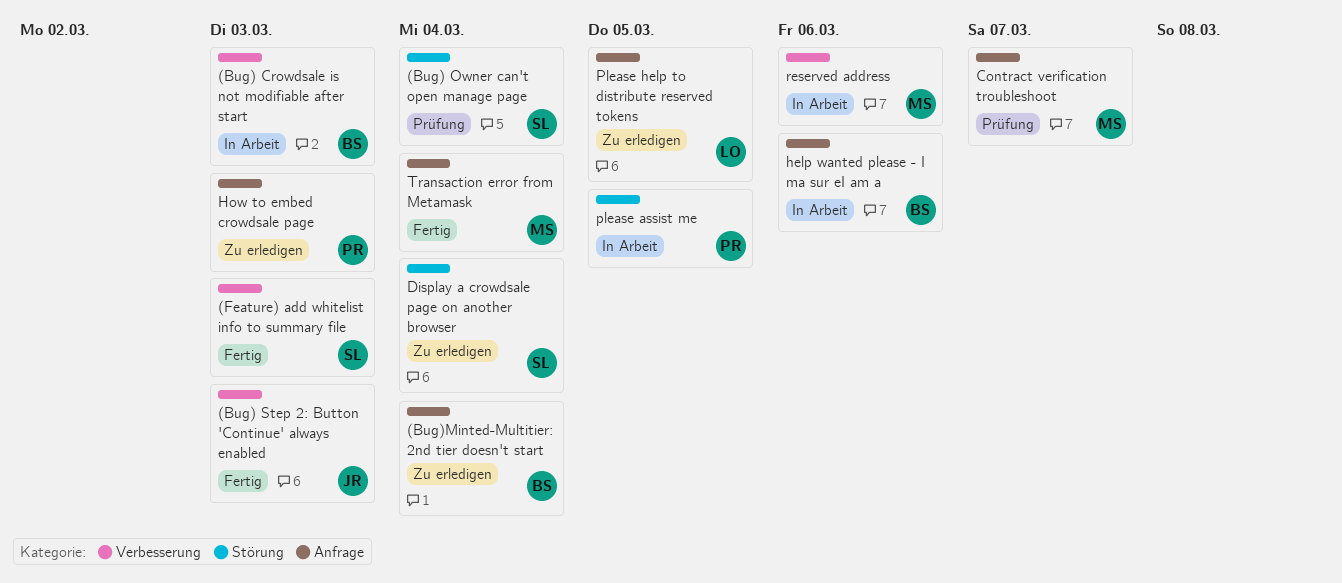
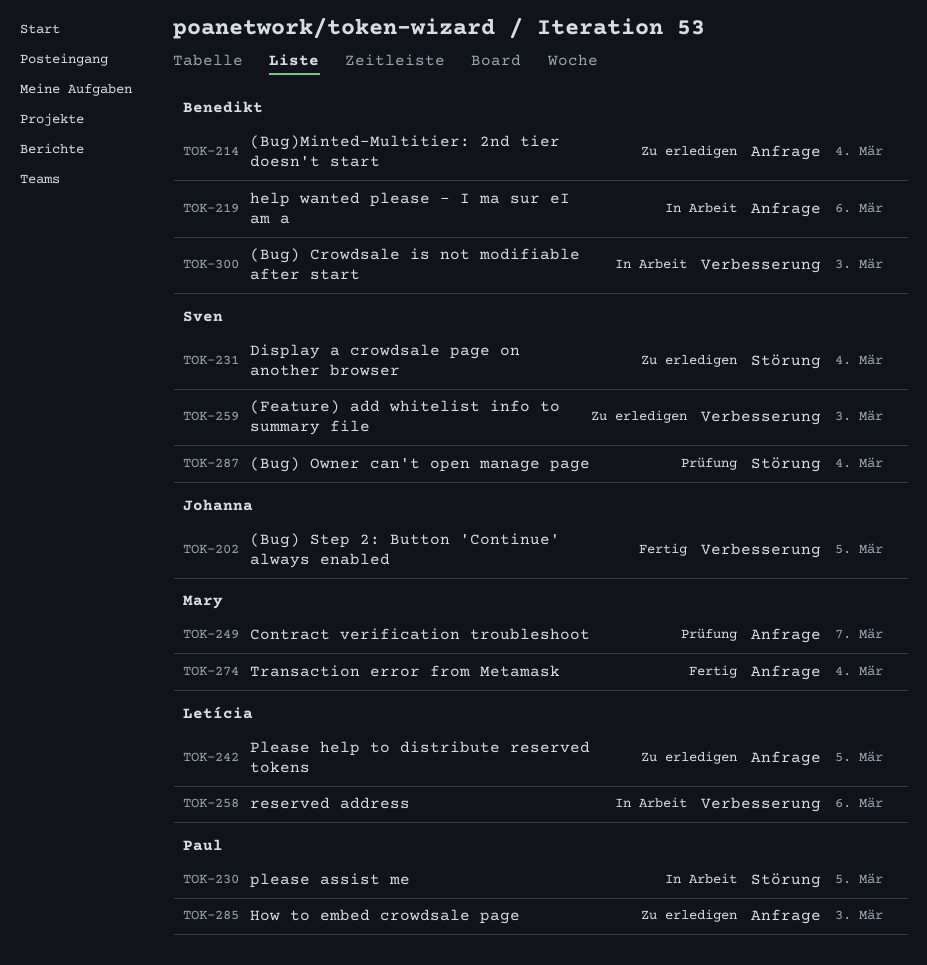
(Bug) Step 2: Button 'Continue' always enabled, due: Mar 3 -> Mar 5
(Feature) add whitelist info to summary file, status: Fertig -> Zu erledigen
reserved address, owner: Mary -> Letícia

